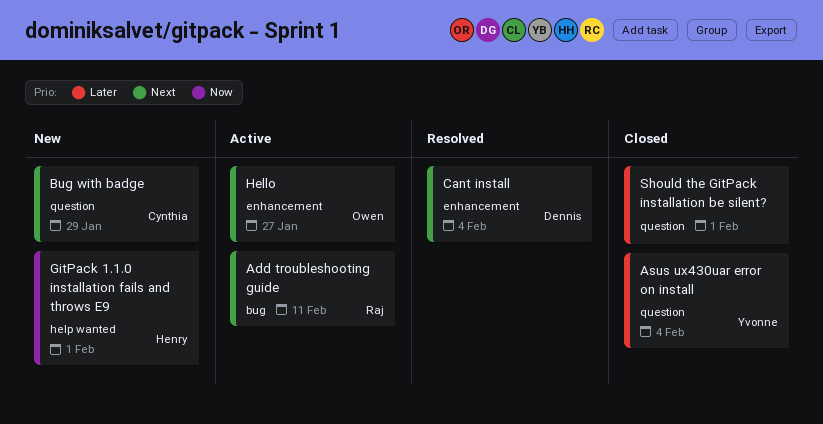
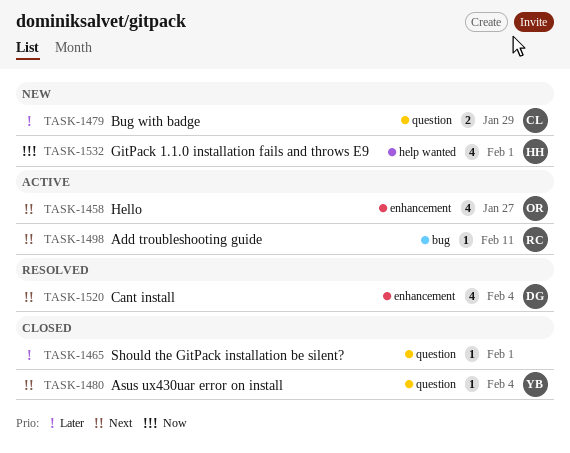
Asus ux430uar error on install, priority: Later -> Next
Bug with badge, priority: Next -> Later

